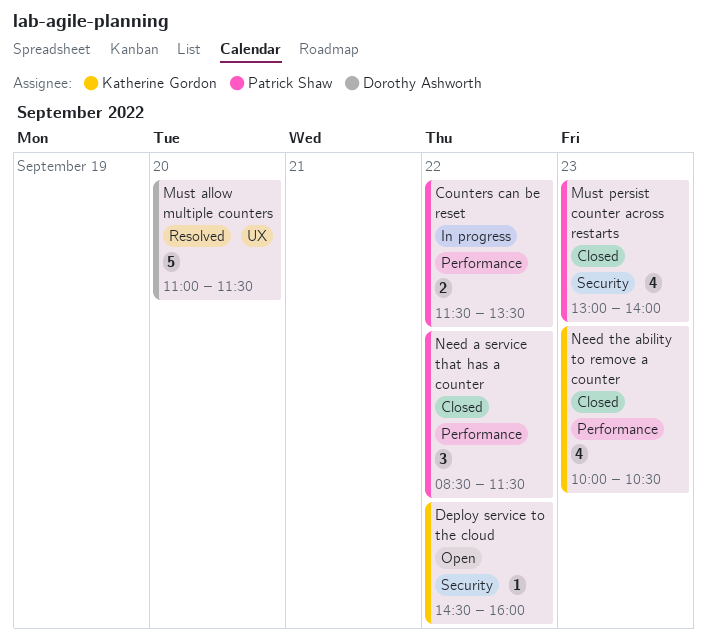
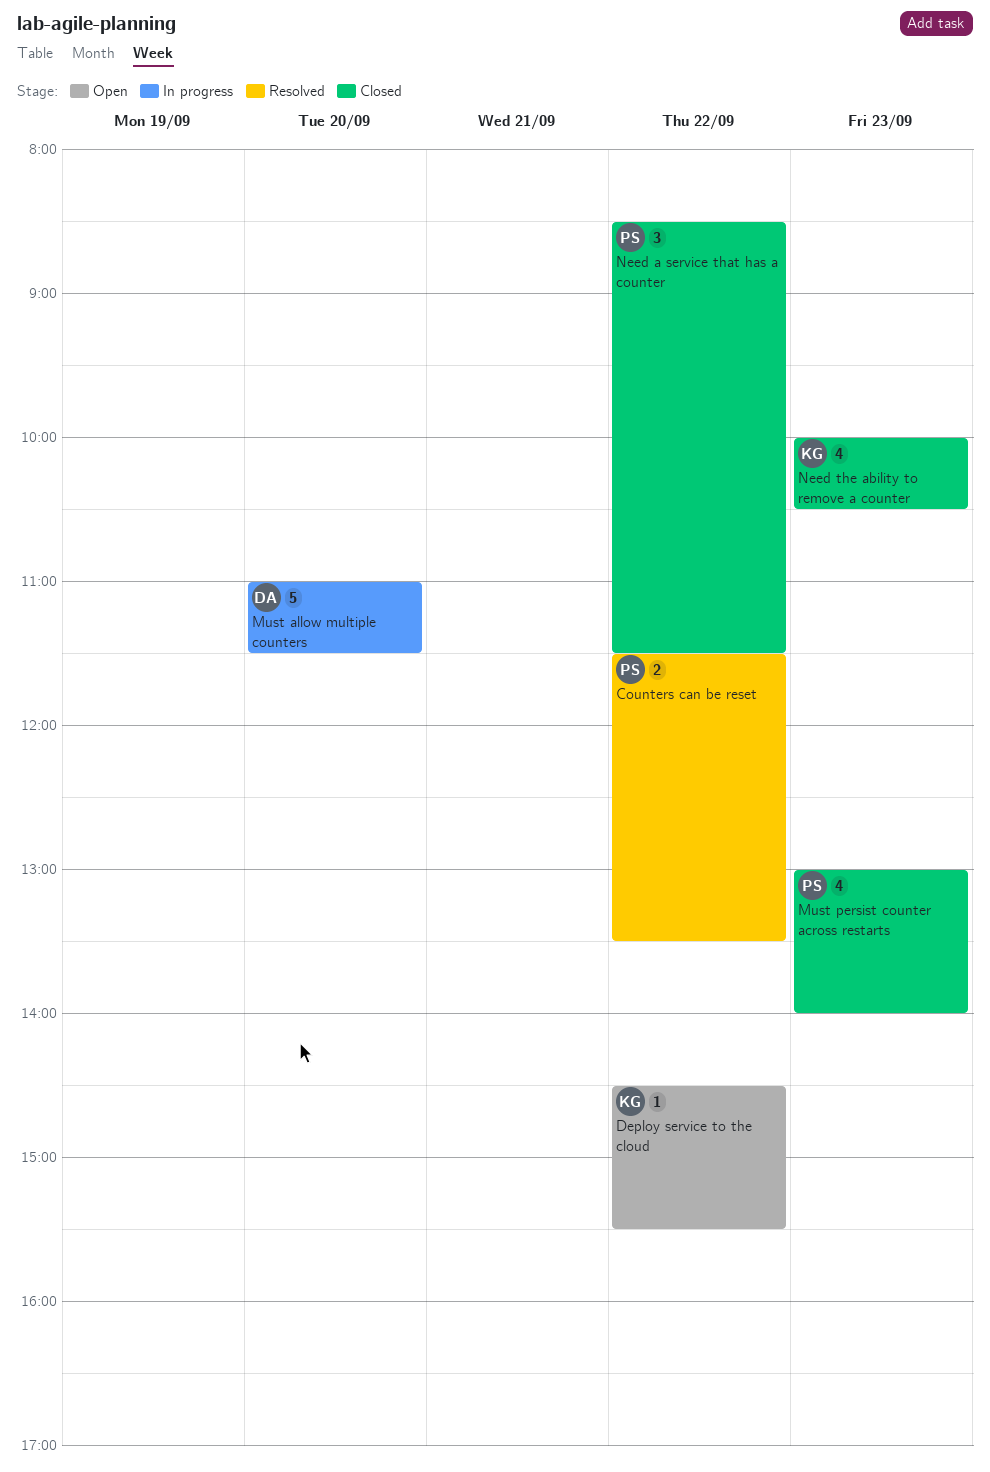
Counters can be reset, status: In progress -> Resolved
Deploy service to the cloud, ends: 16:00 -> 15:30
Must allow multiple counters, status: Resolved -> In progress

